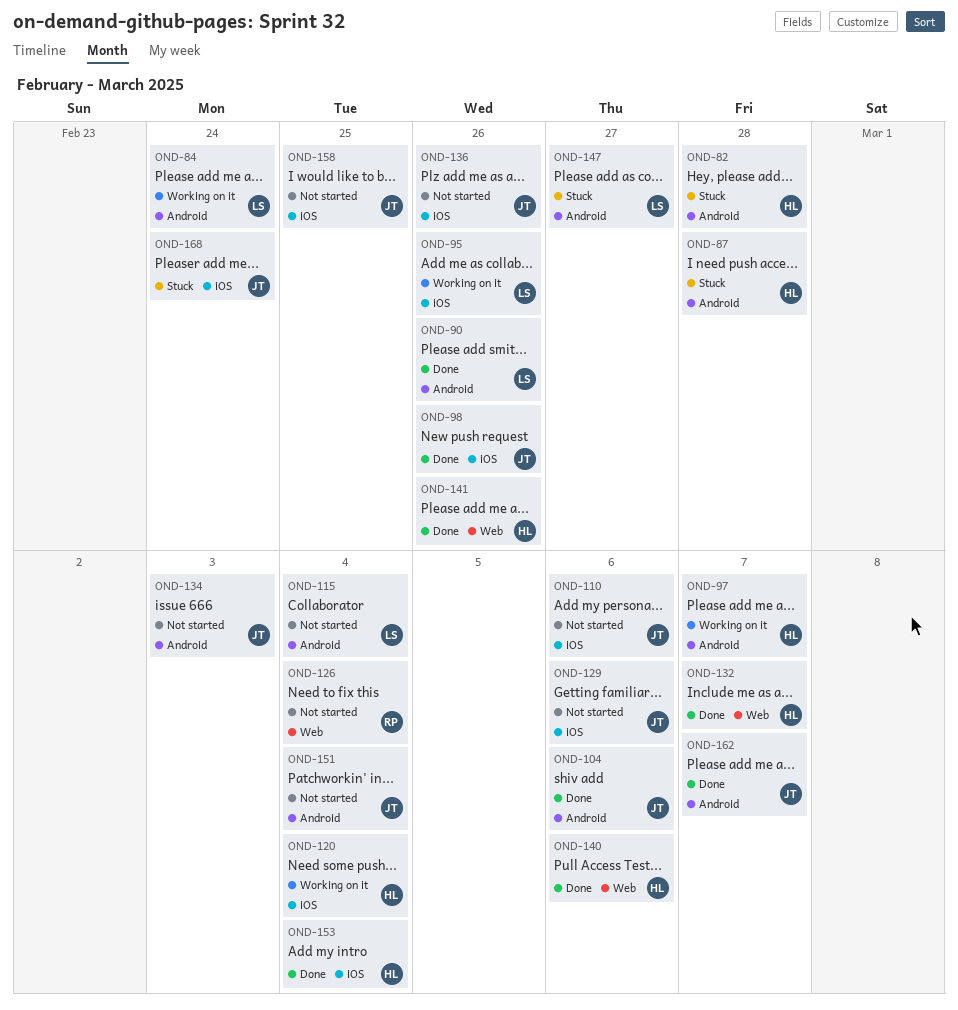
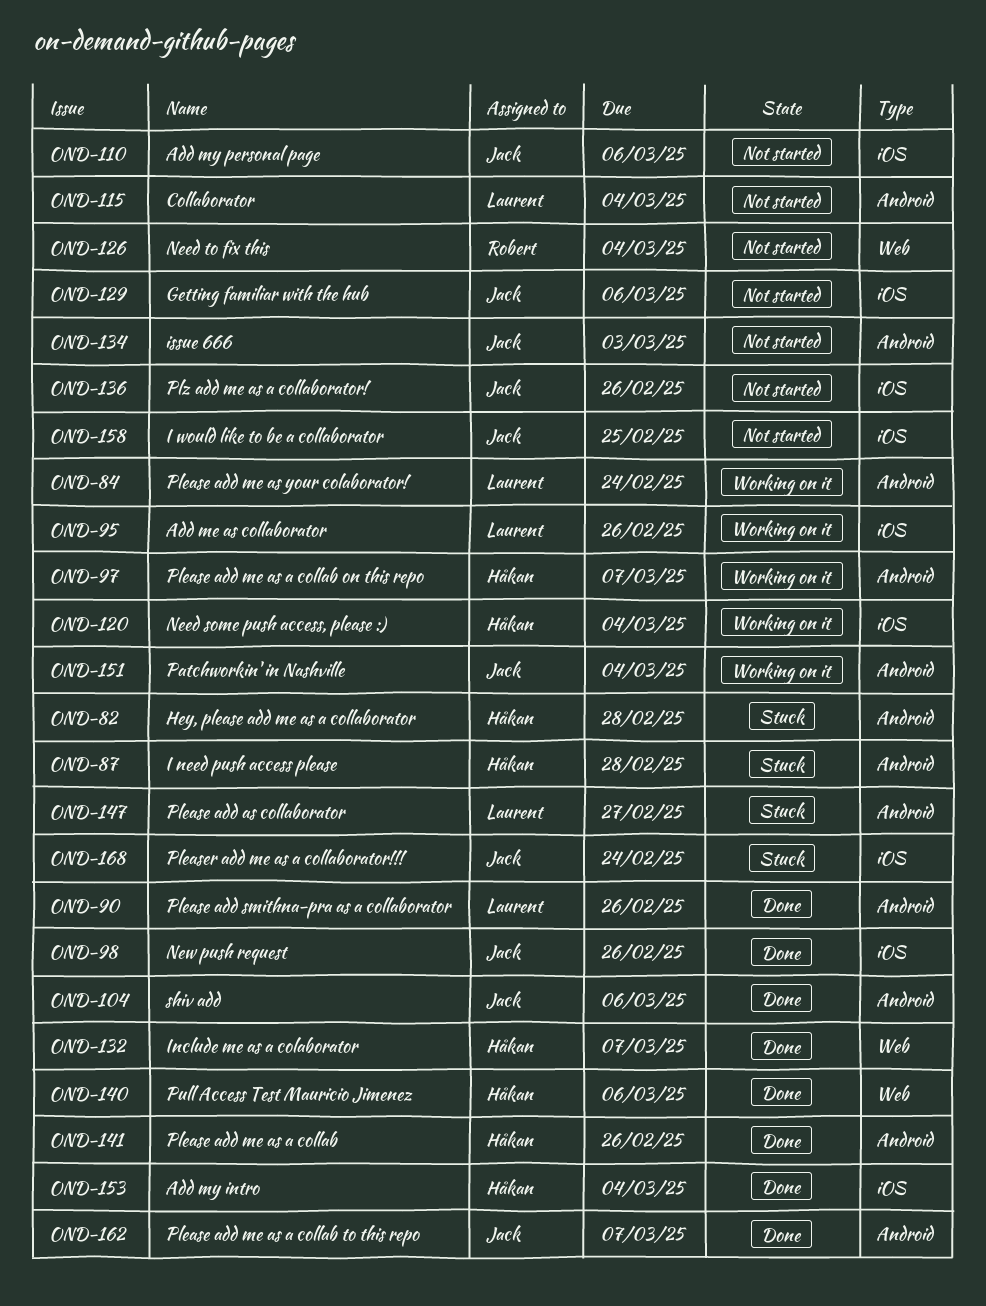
OND-141, label: Web -> Android
OND-151, status: Not started -> Working on it

